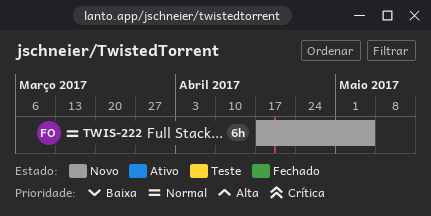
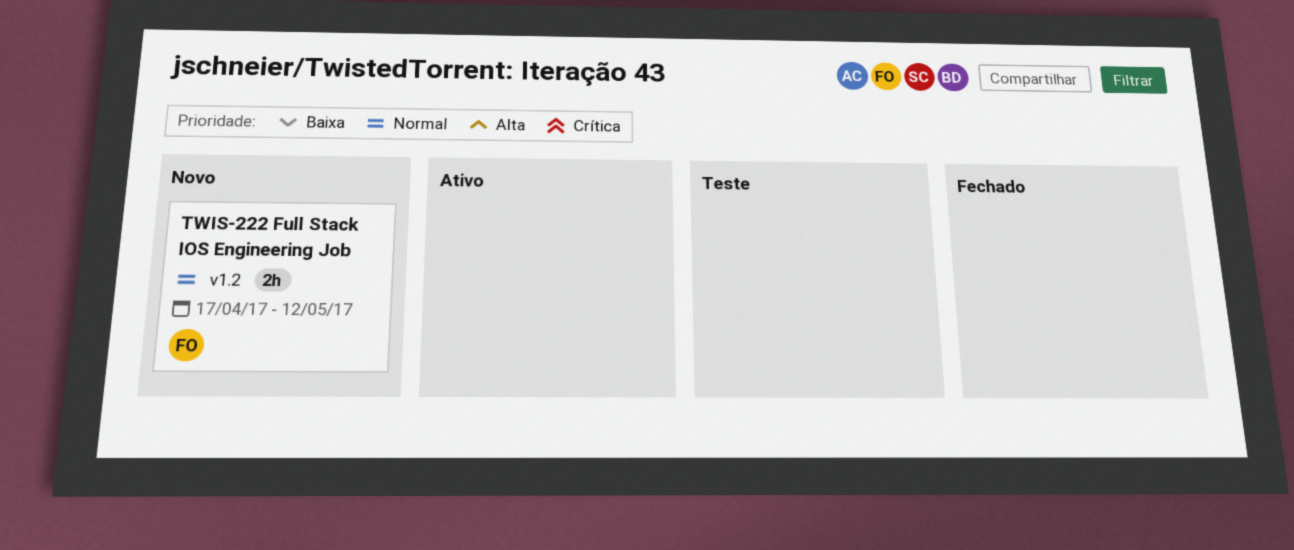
TWIS-222, estimate: 6h -> 2h
TWIS-222, due: May 5 -> May 12

